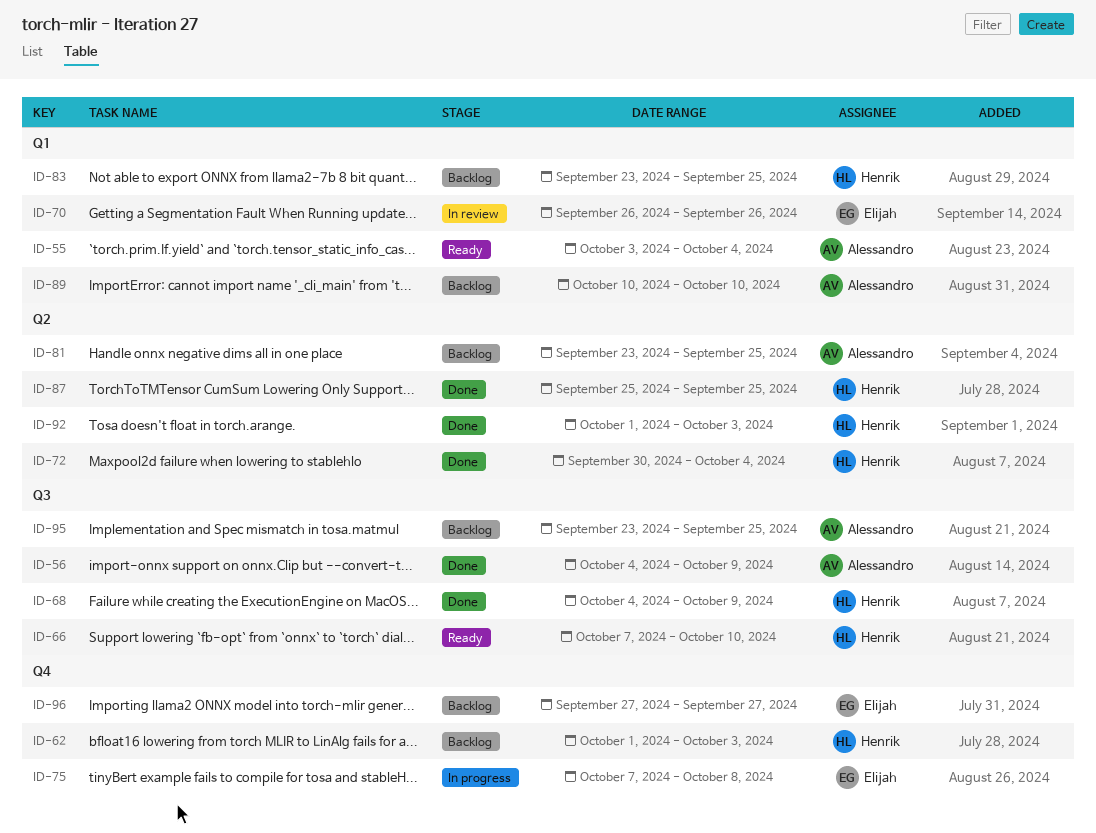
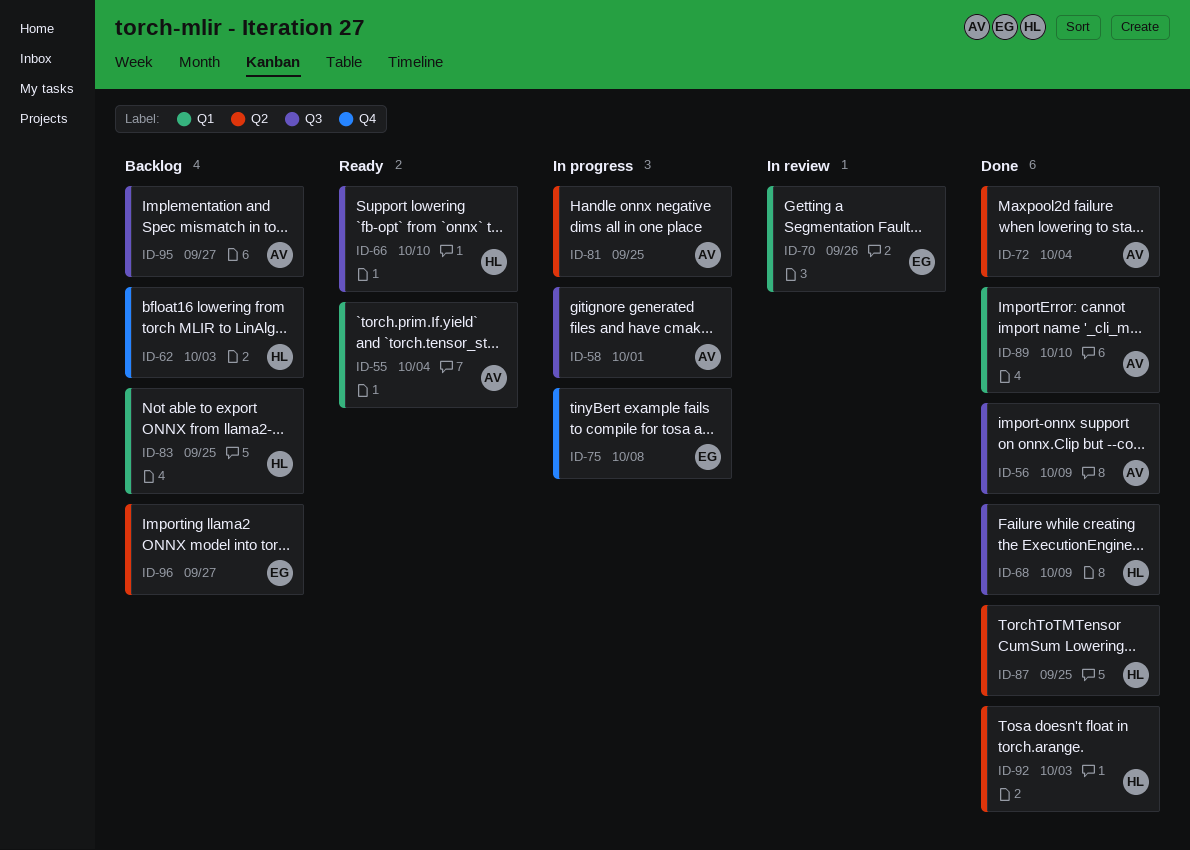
ID-58: none -> present
ID-72, owner: Henrik -> Alessandro
ID-81, status: Backlog -> In progress
ID-89, status: Backlog -> Done
ID-95, due: Sep 25 -> Sep 27
ID-96, label: Q4 -> Q2

